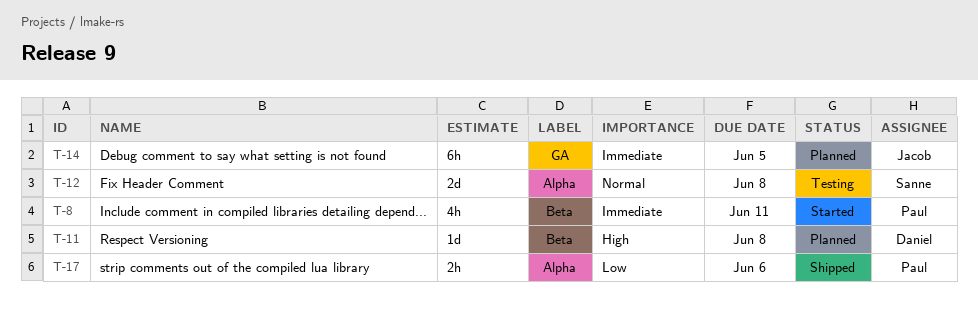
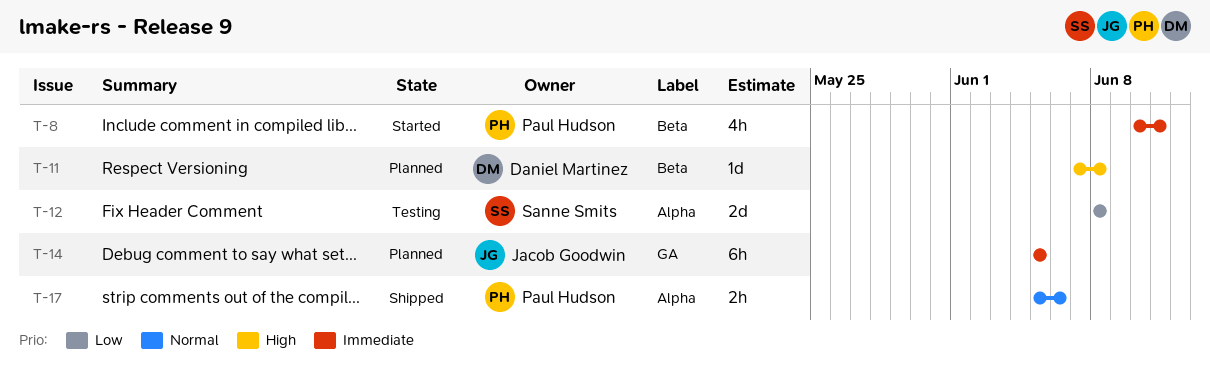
T-12, priority: Normal -> Low
T-17, priority: Low -> Normal

